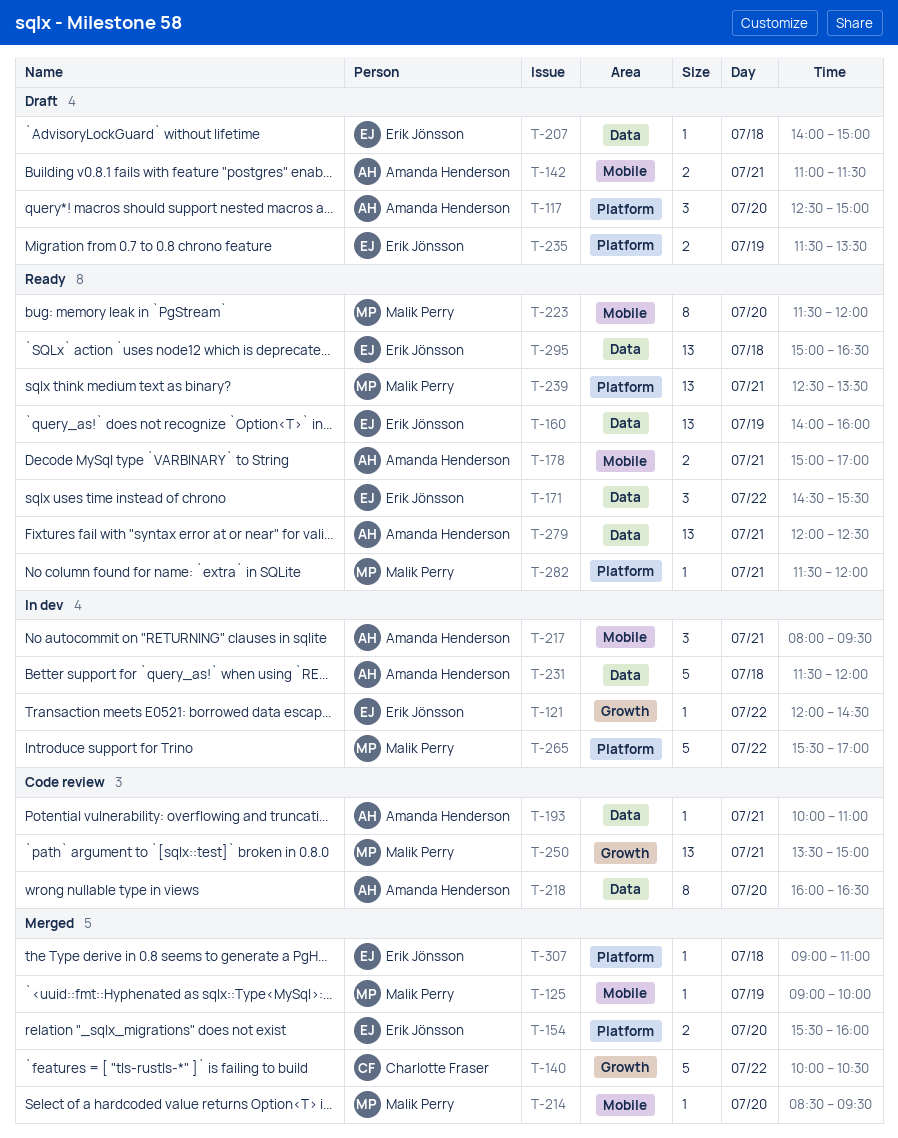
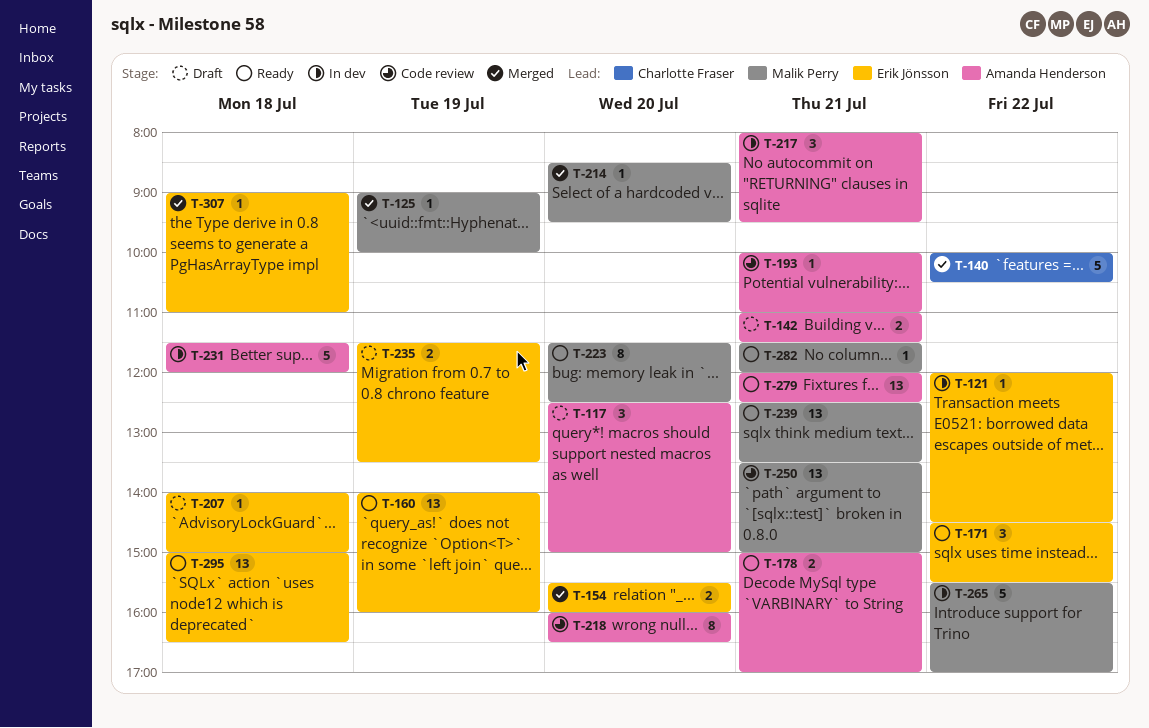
T-223, ends: 12:00 -> 12:30

